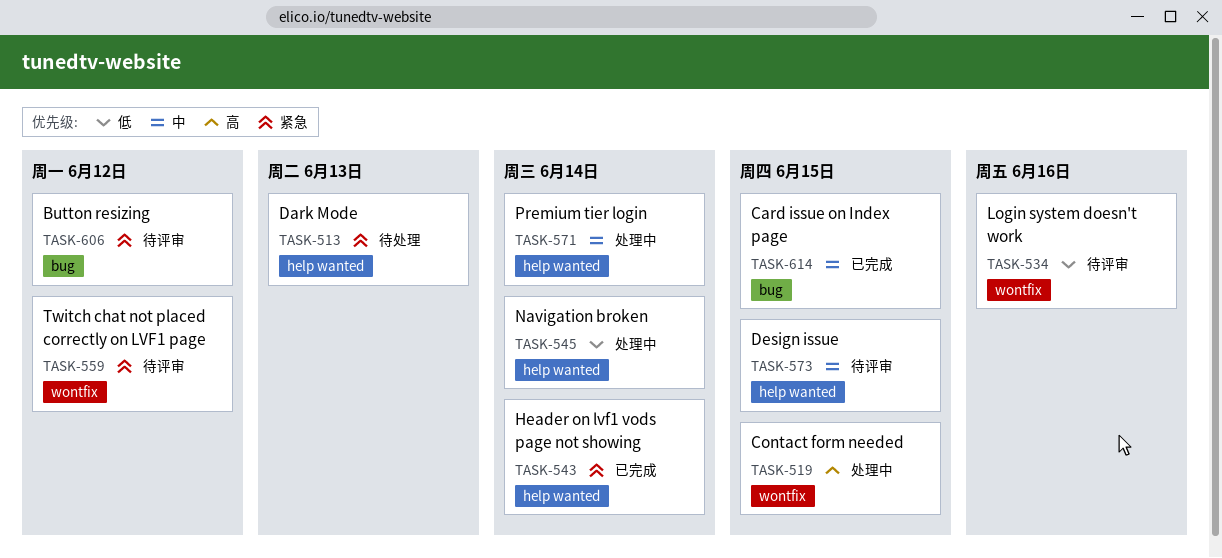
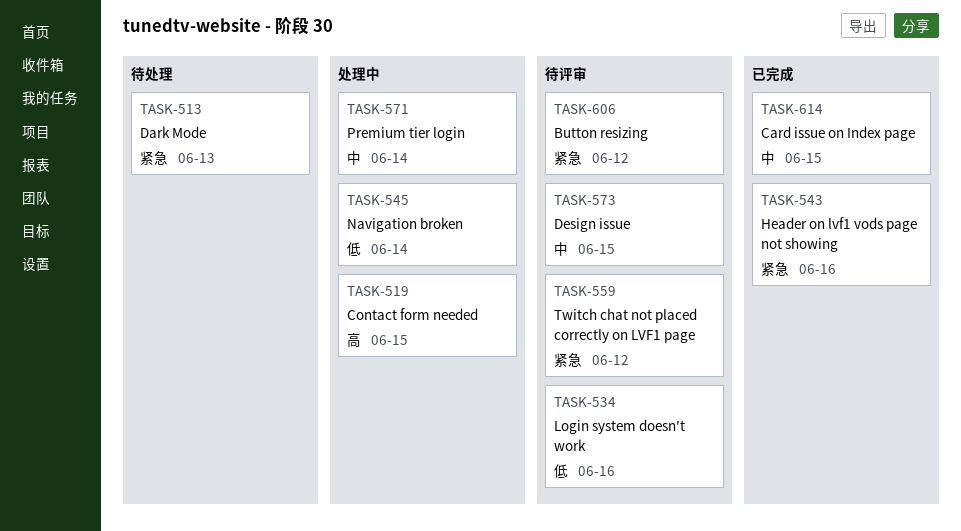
TASK-543, due: Jun 14 -> Jun 16

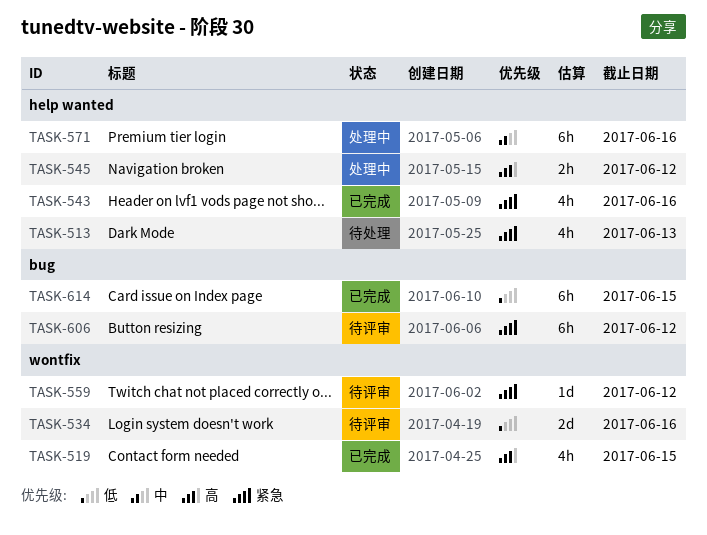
TASK-519, status: 处理中 -> 已完成
TASK-545, priority: 低 -> 高
TASK-545, due: Jun 14 -> Jun 12
TASK-571, due: Jun 14 -> Jun 16
TASK-573: present -> none
TASK-614, priority: 中 -> 低

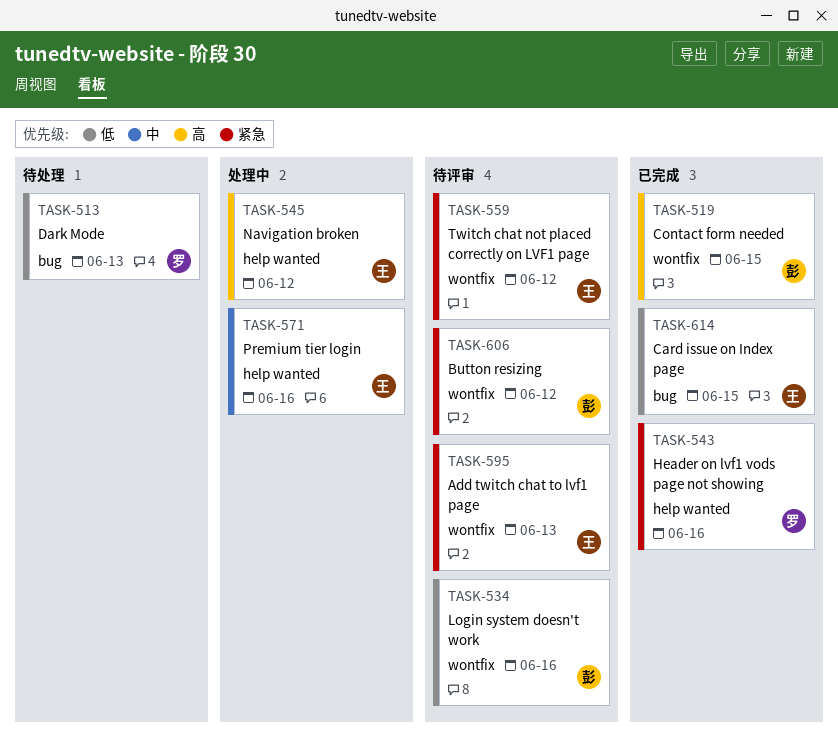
TASK-513, priority: 紧急 -> 低
TASK-513, label: help wanted -> bug
TASK-595: none -> present
TASK-606, label: bug -> wontfix

